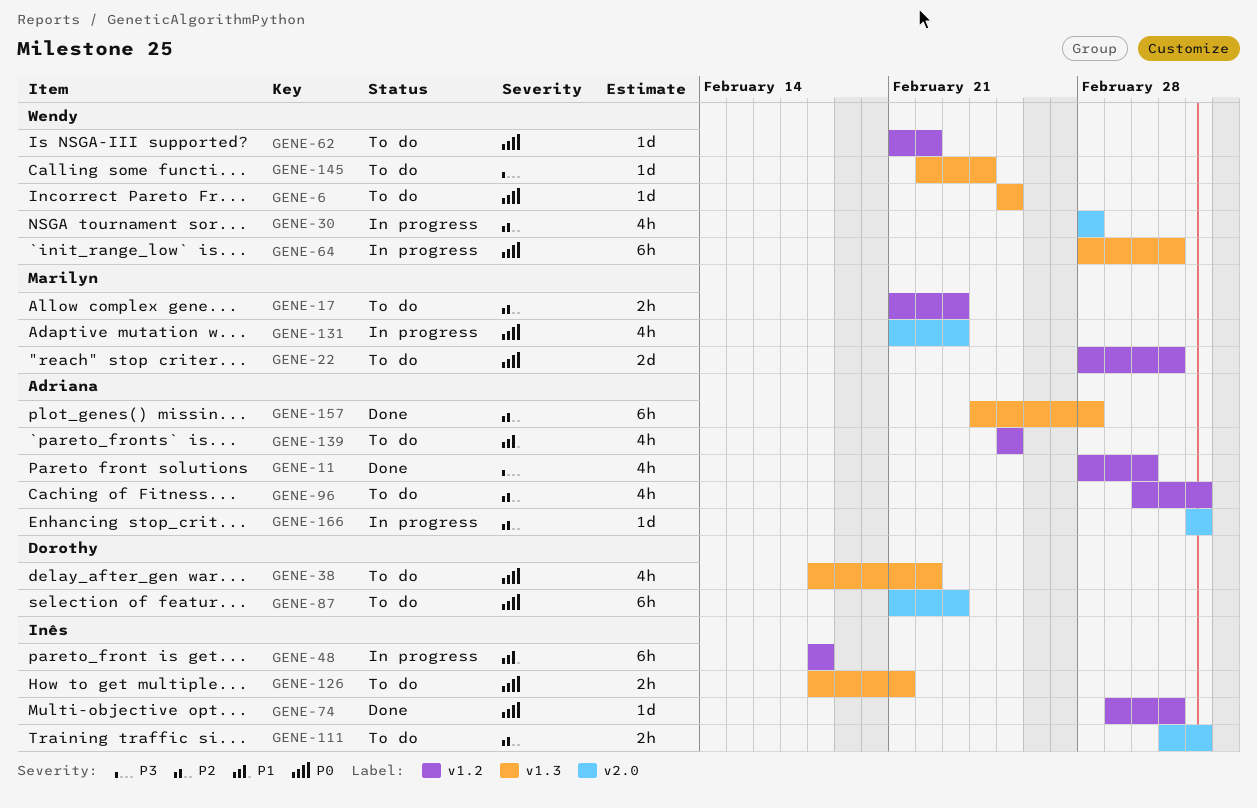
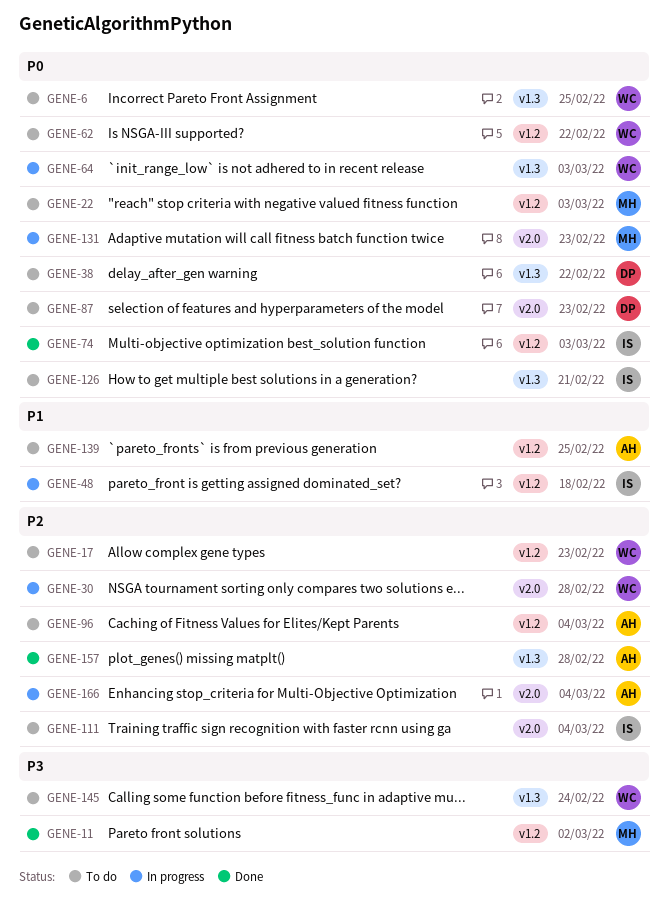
GENE-11, owner: Adriana -> Marilyn
GENE-17, owner: Marilyn -> Wendy

